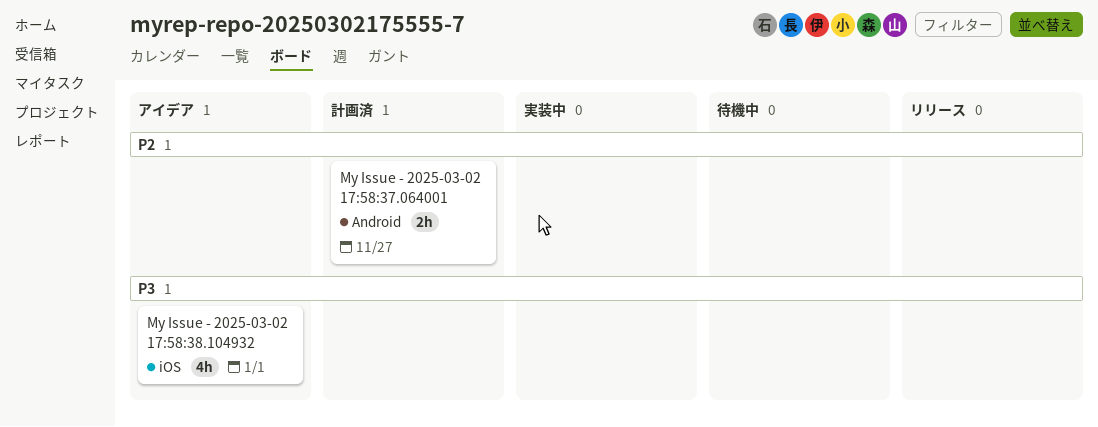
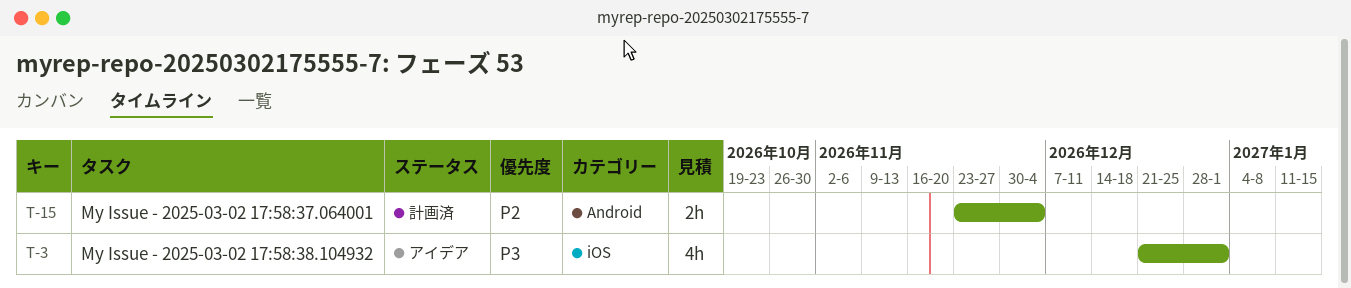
My Issue - 2025-03-02 17:58:37.064001, due: Nov 27 -> Dec 4

